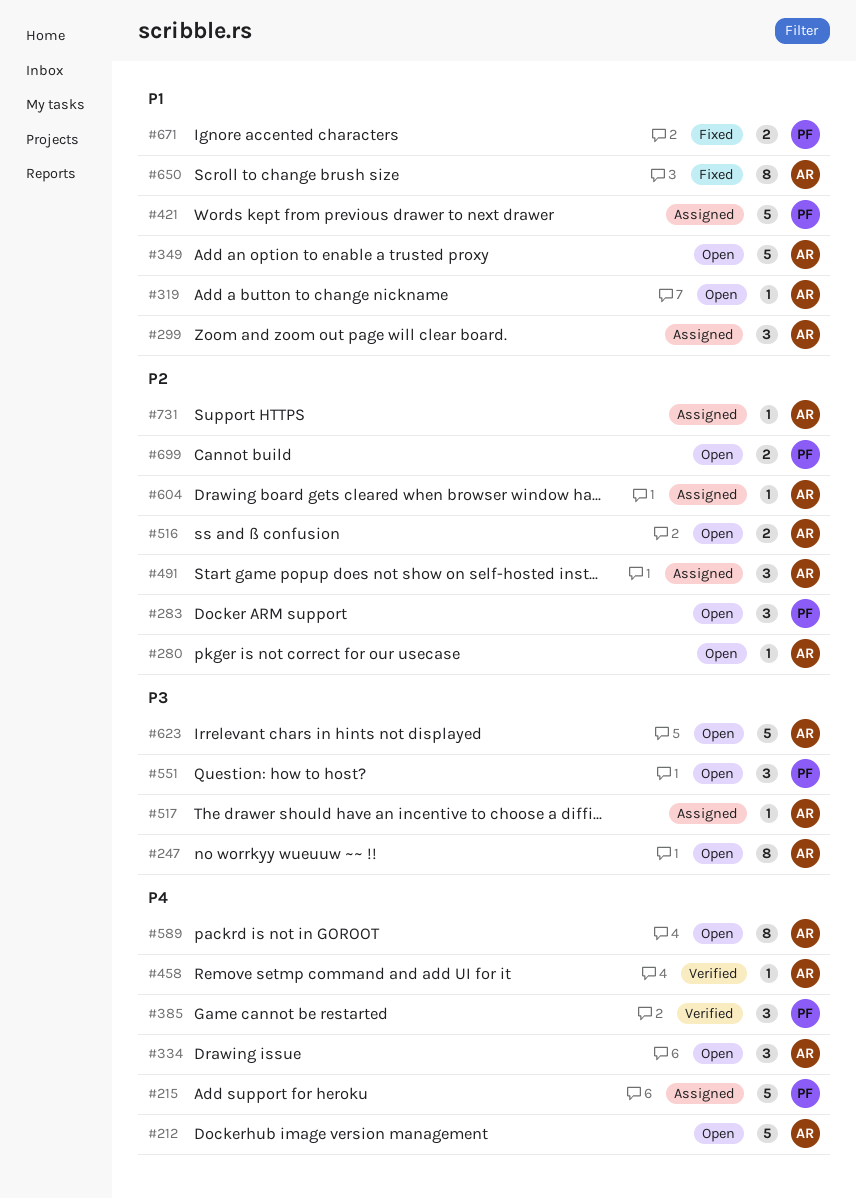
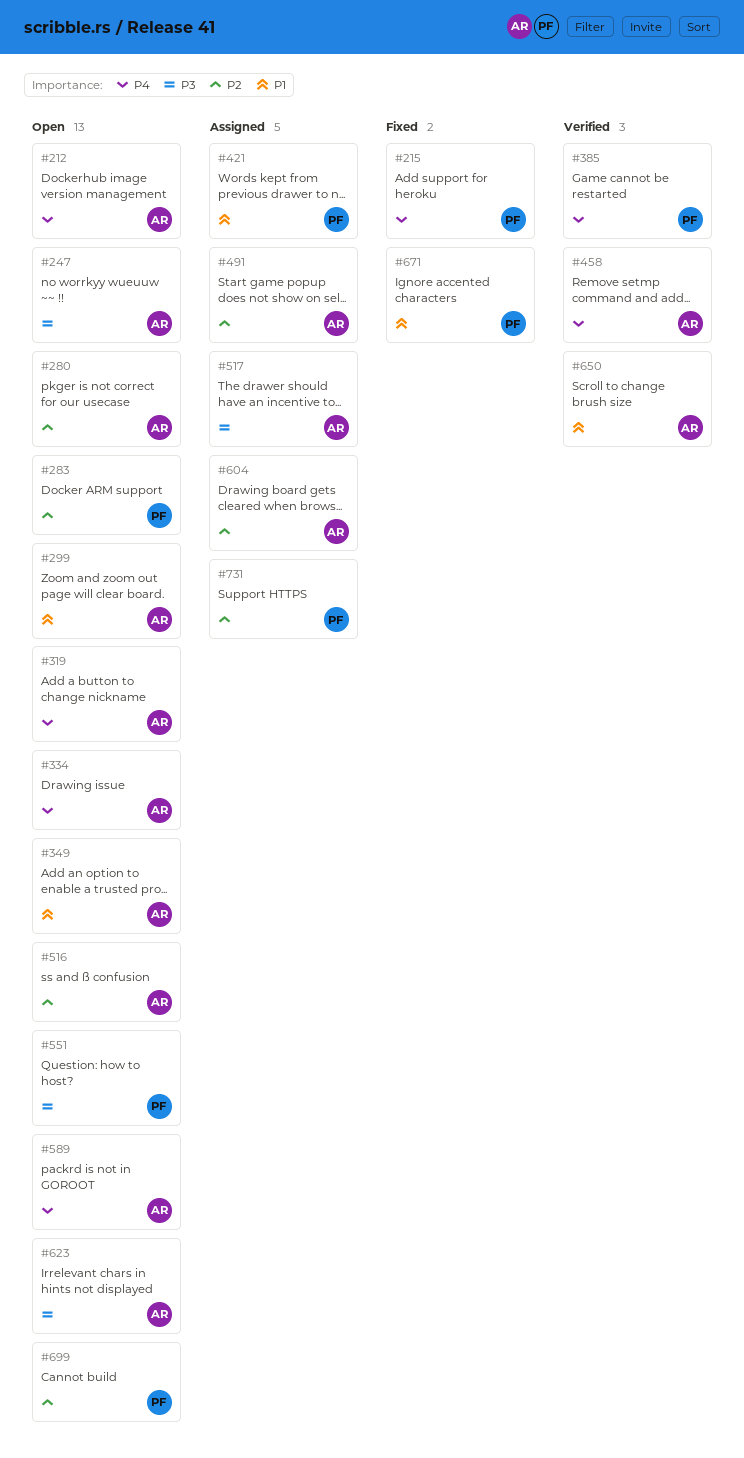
#215, status: Assigned -> Fixed
#299, status: Assigned -> Open
#319, priority: P1 -> P4
#650, status: Fixed -> Verified
#731, owner: AR -> PF

